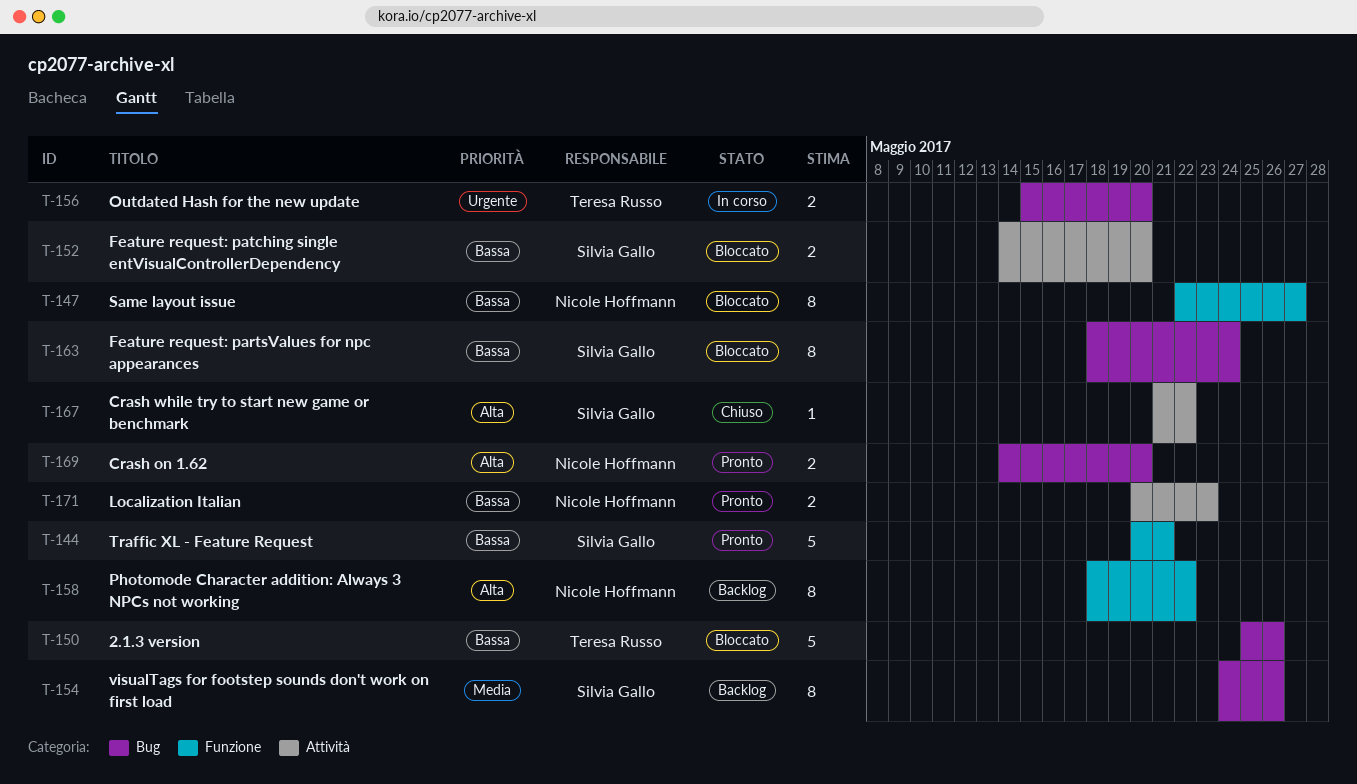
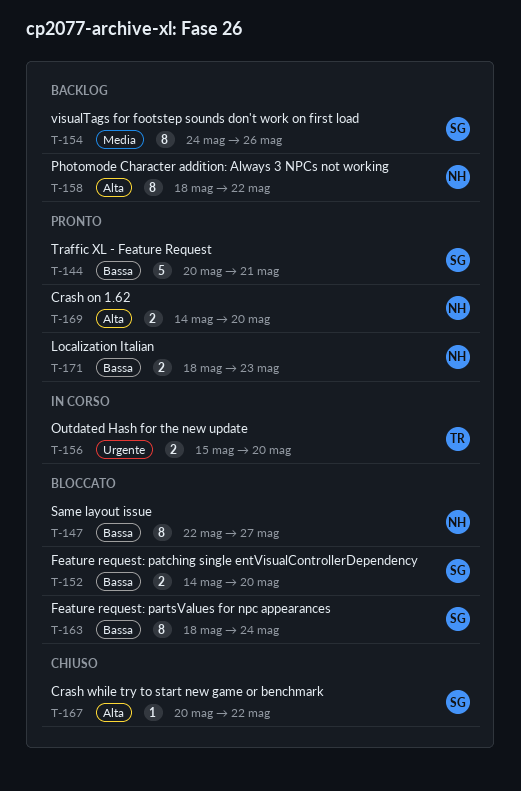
T-150: present -> none
T-167, start: May 21 -> May 20
T-171, start: May 20 -> May 18

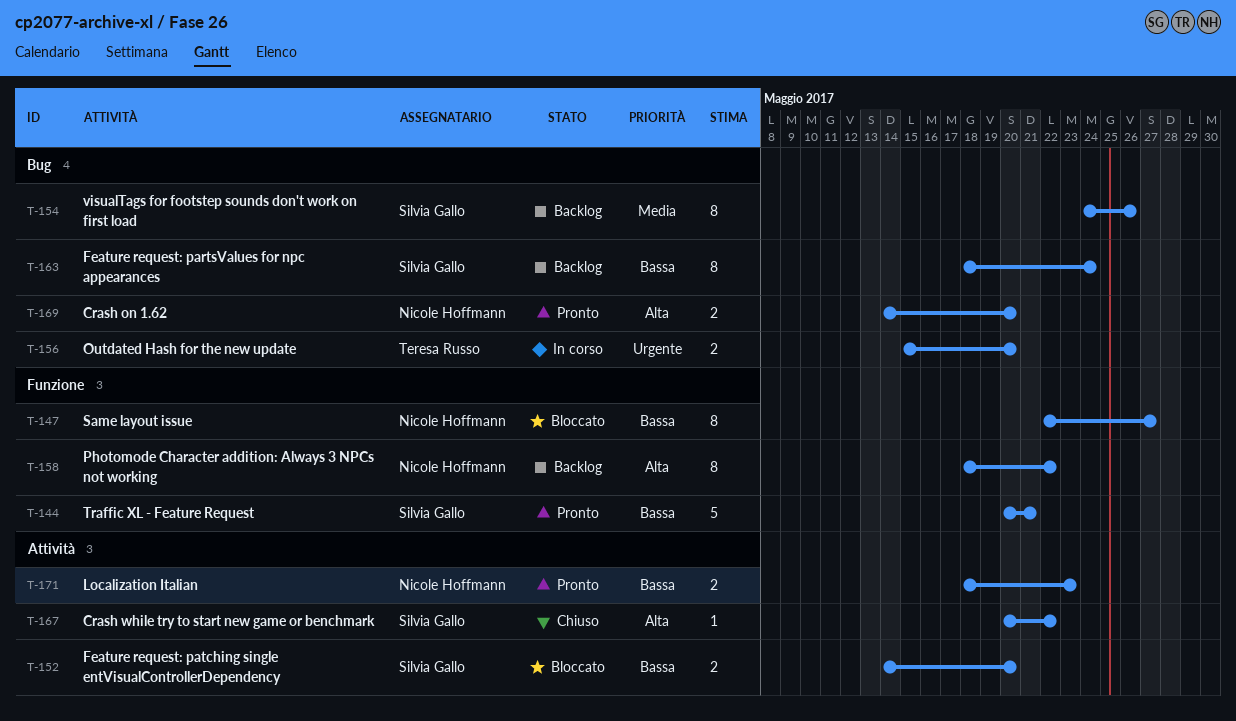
T-163, status: Bloccato -> Backlog

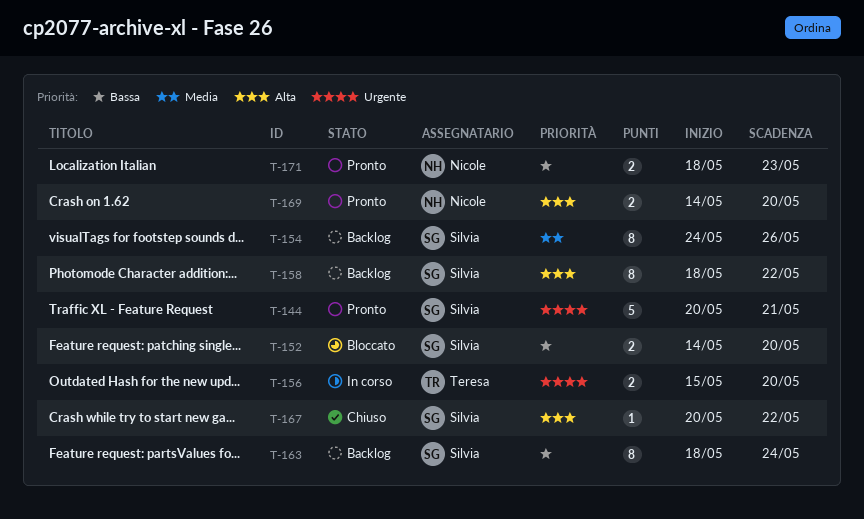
T-144, priority: Bassa -> Urgente
T-147: present -> none
T-158, owner: Nicole Hoffmann -> Silvia Gallo

